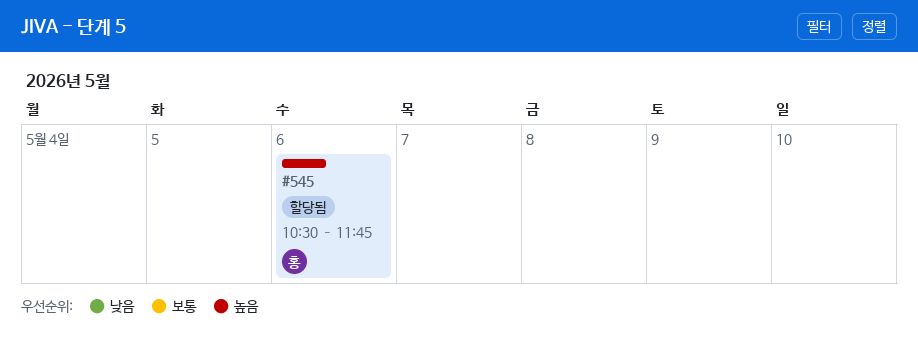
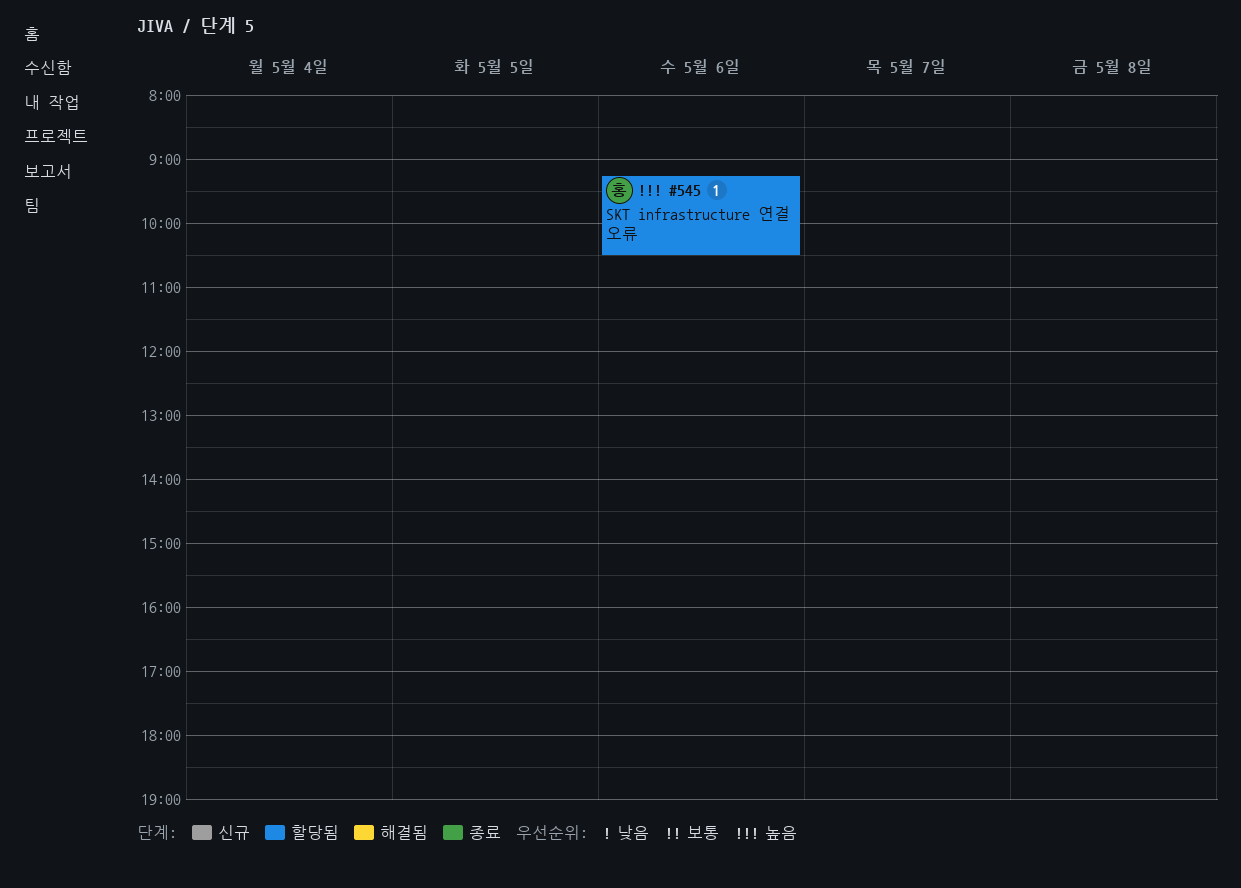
#545, begins: 10:30 -> 09:15
#545, ends: 11:45 -> 10:30

